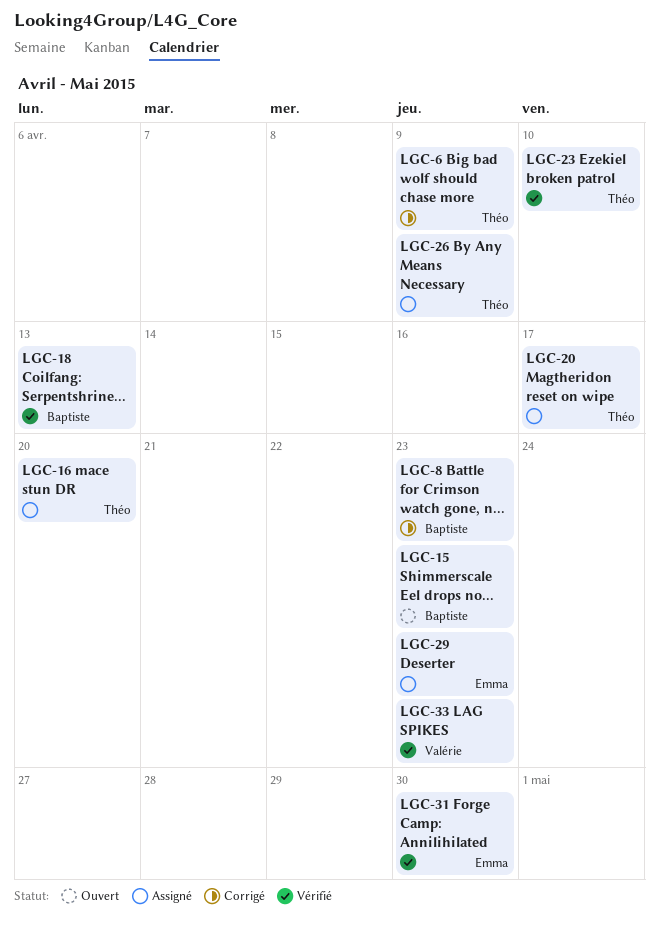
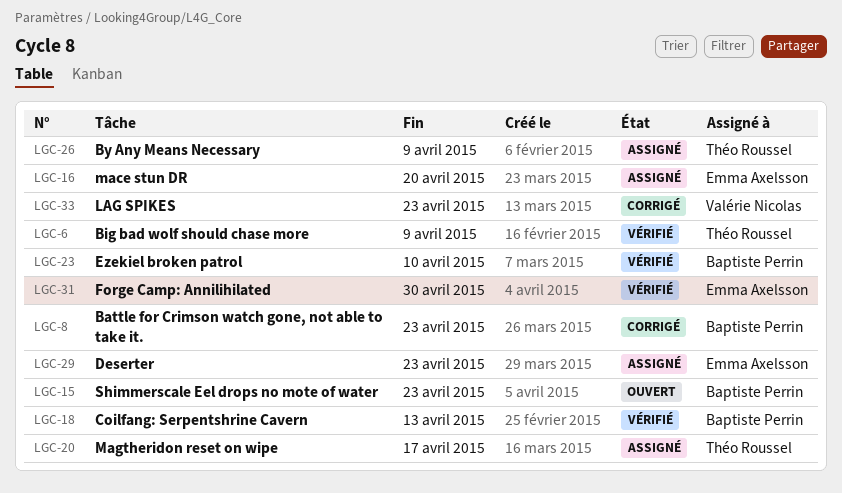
LGC-6, status: Corrigé -> Vérifié
LGC-16, owner: Théo Roussel -> Emma Axelsson
LGC-23, owner: Théo Roussel -> Baptiste Perrin
LGC-33, status: Vérifié -> Corrigé

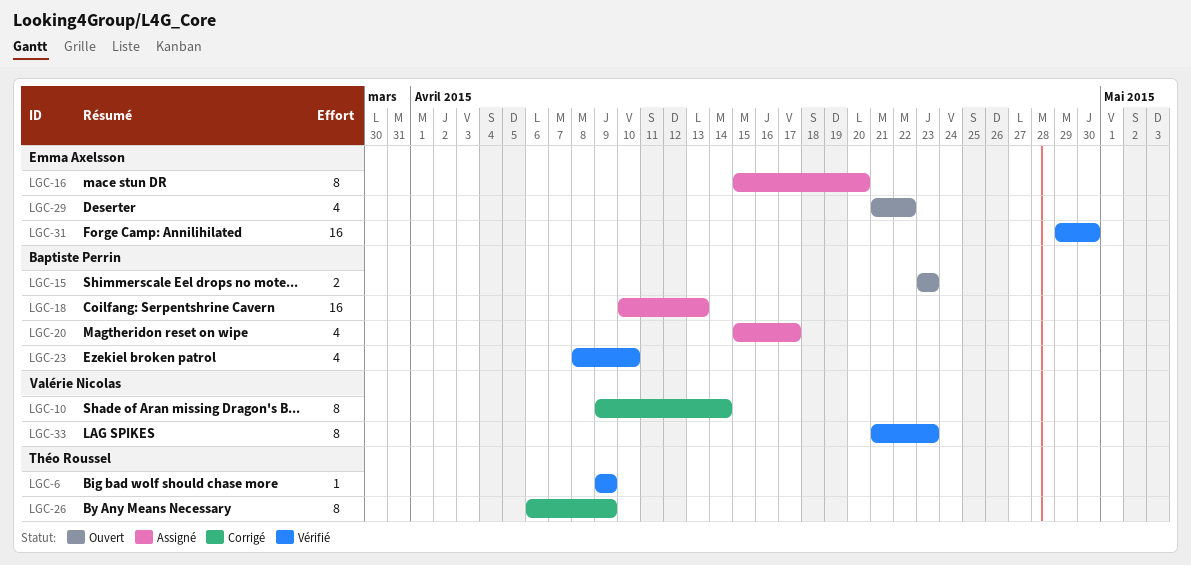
LGC-8: present -> none
LGC-10: none -> present
LGC-18, status: Vérifié -> Assigné
LGC-20, owner: Théo Roussel -> Baptiste Perrin
LGC-26, status: Assigné -> Corrigé
LGC-29, status: Assigné -> Ouvert
LGC-29, due: Apr 23 -> Apr 22
LGC-33, status: Corrigé -> Vérifié

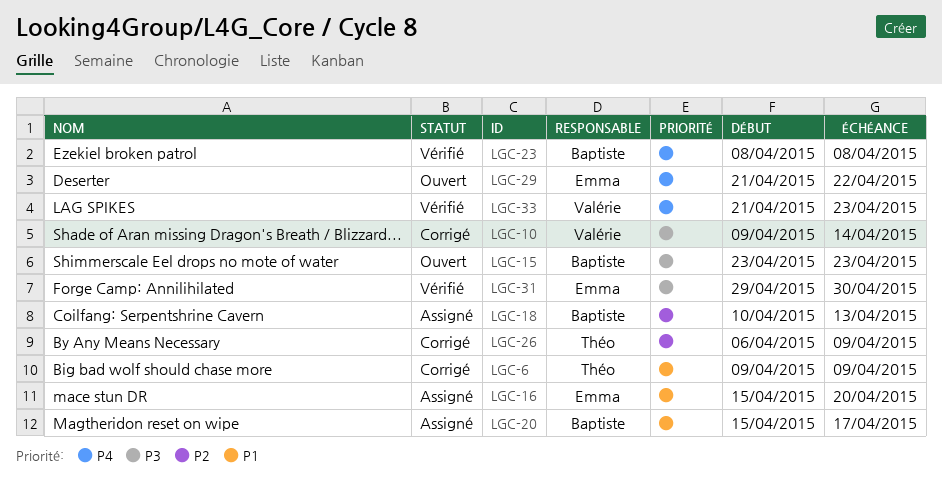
LGC-6, status: Vérifié -> Corrigé
LGC-23, due: Apr 10 -> Apr 8

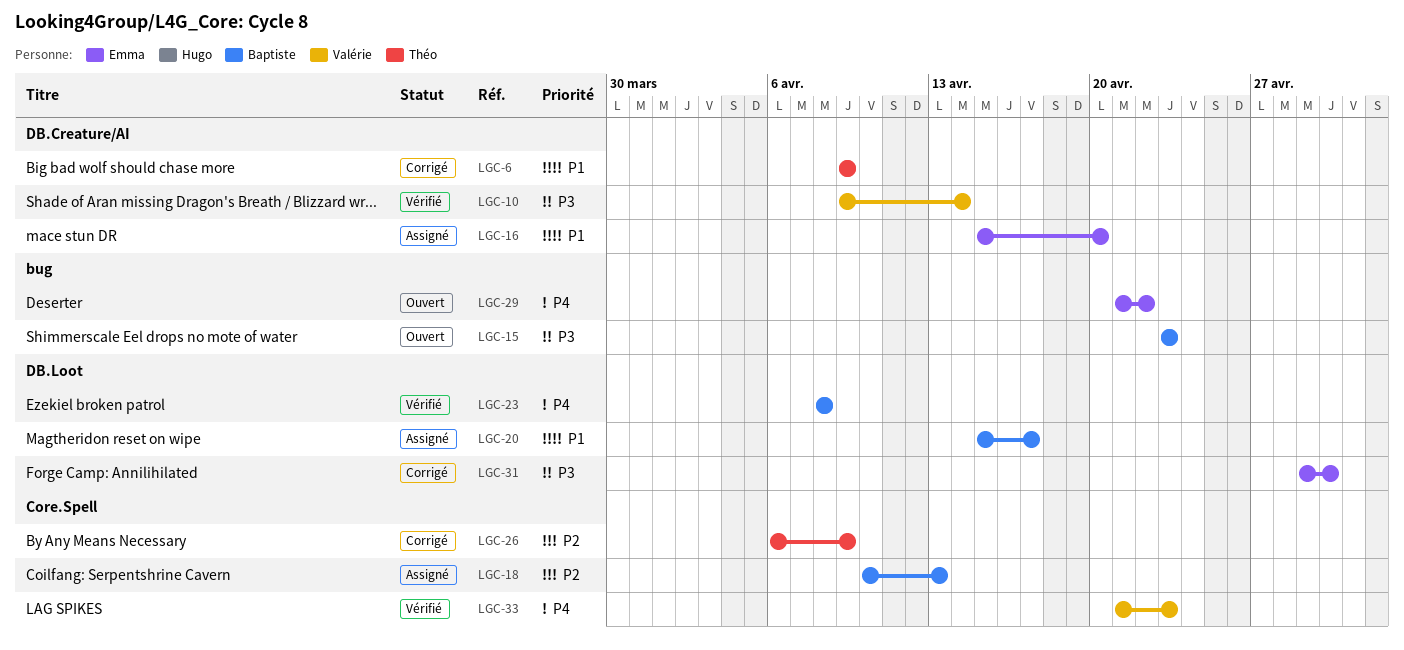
LGC-10, status: Corrigé -> Vérifié
LGC-31, status: Vérifié -> Corrigé

